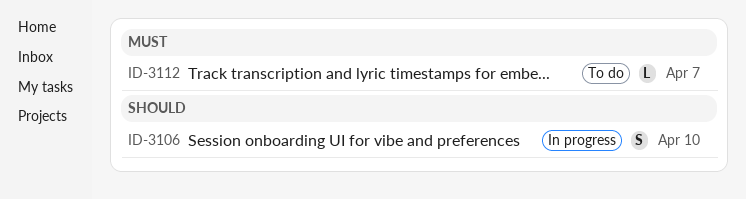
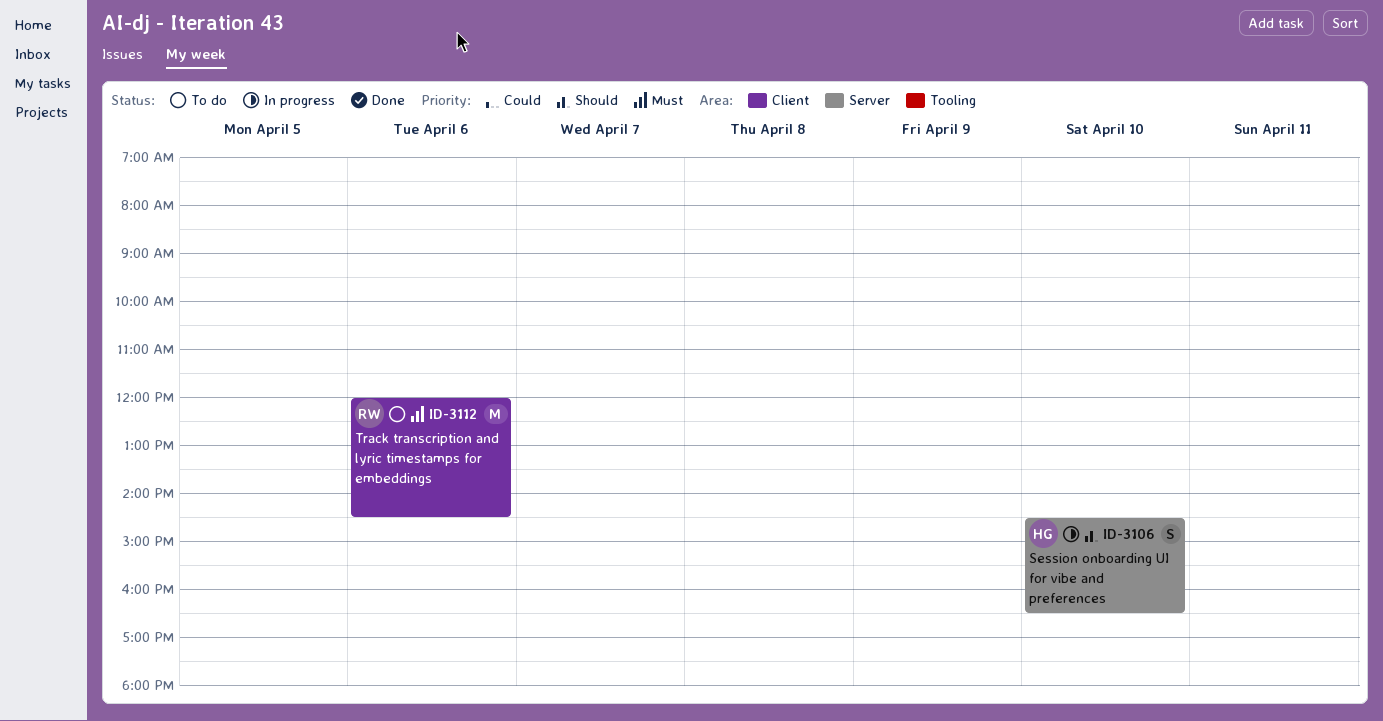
ID-3112, estimate: L -> M
ID-3112, day: Apr 7 -> Apr 6

